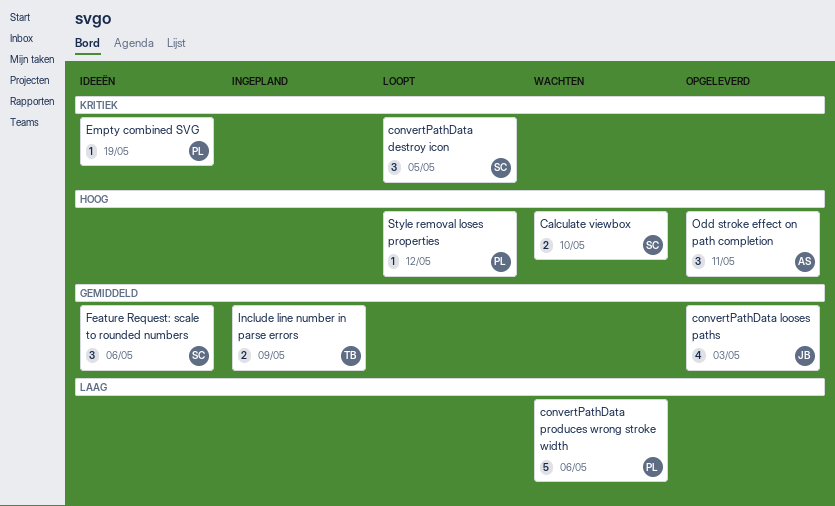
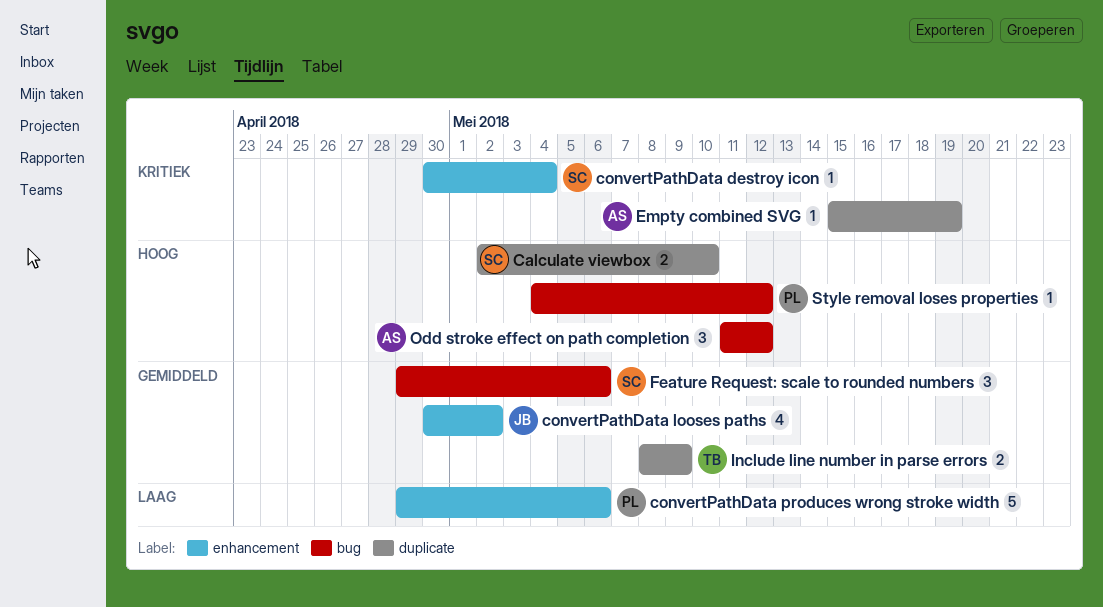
convertPathData destroy icon, estimate: 3 -> 1
convertPathData destroy icon, due: May 5 -> May 4
convertPathData looses paths, due: May 3 -> May 2
Empty combined SVG, owner: PL -> AS
Odd stroke effect on path completion, due: May 11 -> May 12

